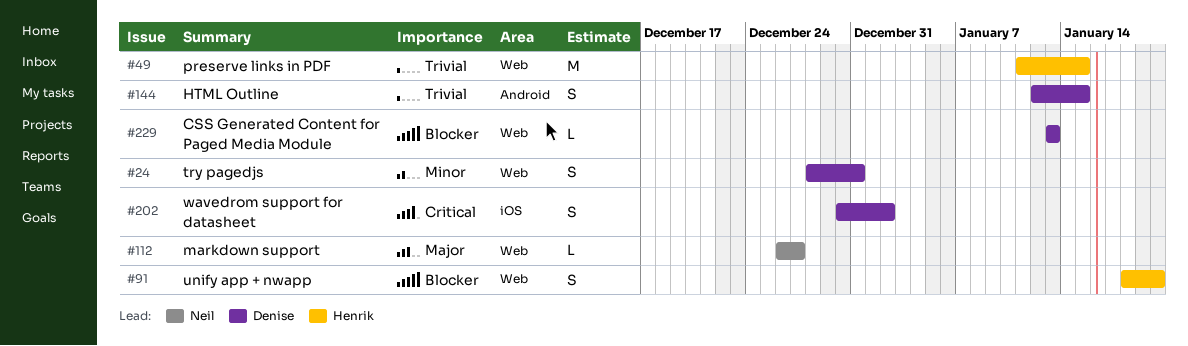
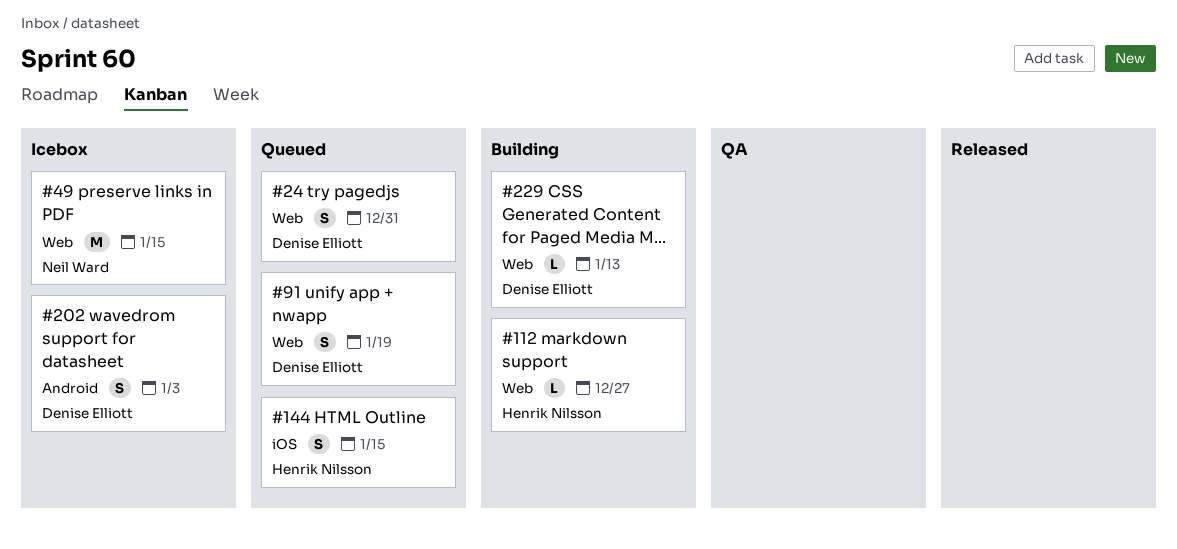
#49, owner: Henrik Nilsson -> Neil Ward
#91, owner: Henrik Nilsson -> Denise Elliott
#91, due: Jan 20 -> Jan 19
#112, owner: Neil Ward -> Henrik Nilsson
#144, owner: Denise Elliott -> Henrik Nilsson
#144, label: Android -> iOS
#202, label: iOS -> Android
#202, due: Jan 2 -> Jan 3

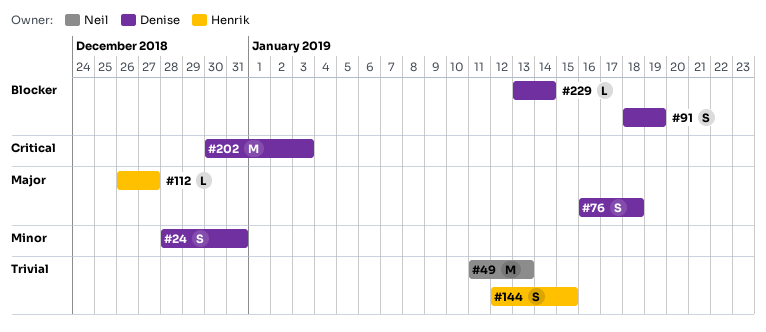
#49, due: Jan 15 -> Jan 13
#76: none -> present
#202, estimate: S -> M
#229, due: Jan 13 -> Jan 14

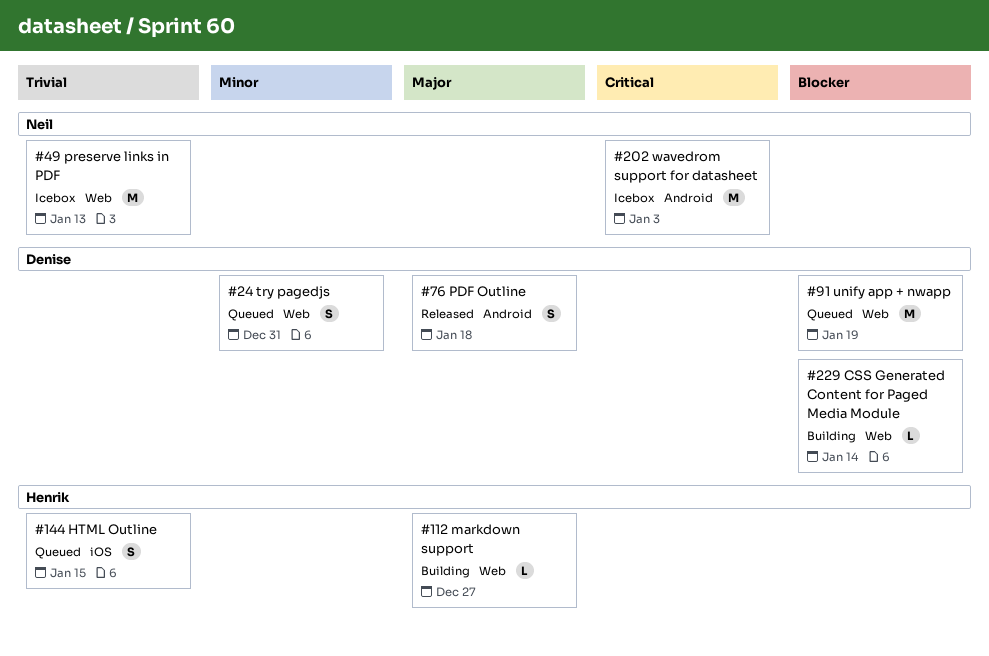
#91, estimate: S -> M
#202, owner: Denise -> Neil

